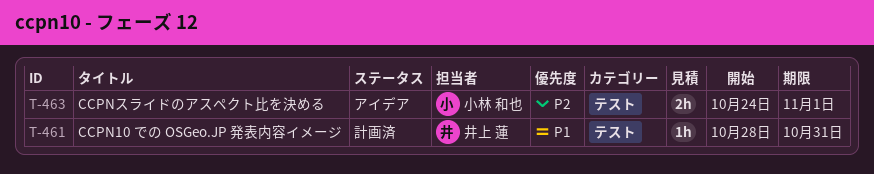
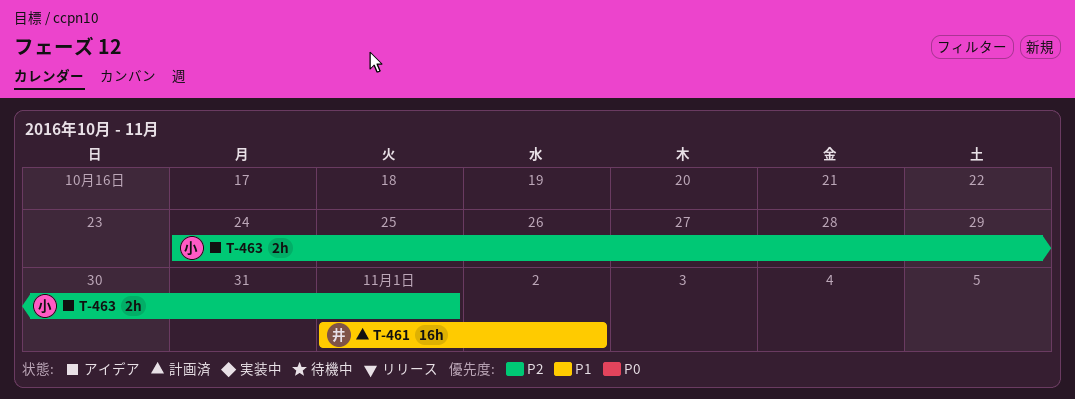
T-461, estimate: 1h -> 16h
T-461, start: Oct 28 -> Nov 1
T-461, due: Oct 31 -> Nov 2

